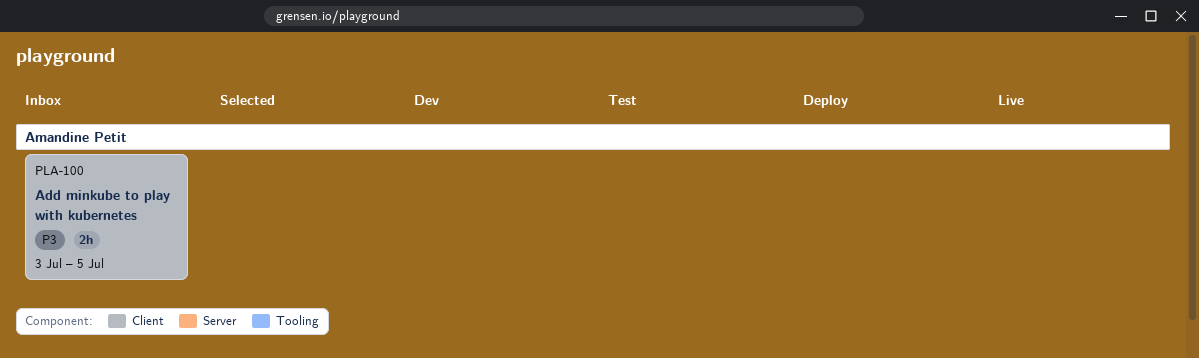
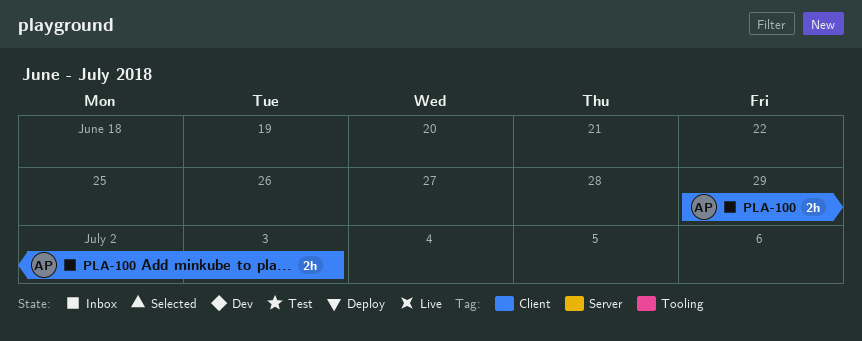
PLA-100, start: Jul 3 -> Jun 29
PLA-100, due: Jul 5 -> Jul 3

